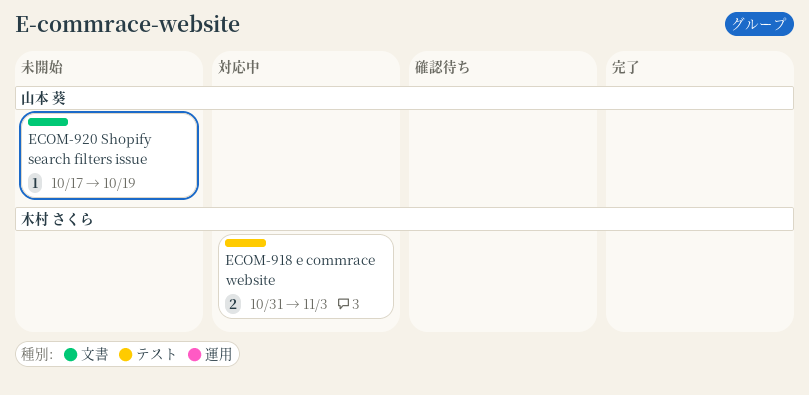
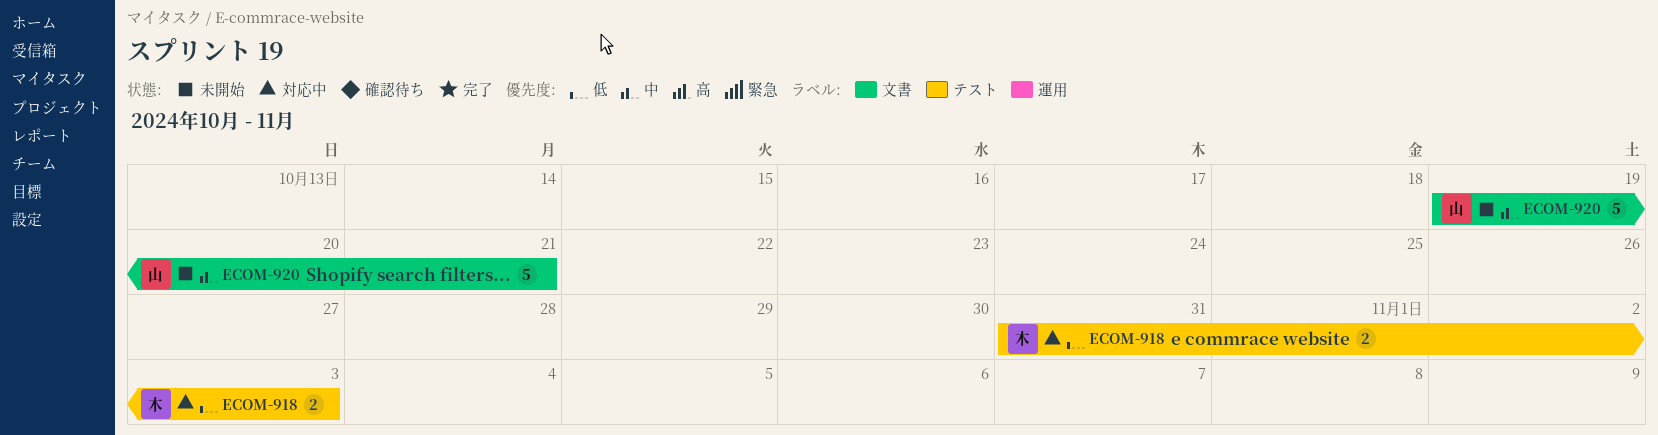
ECOM-920, estimate: 1 -> 5
ECOM-920, start: Oct 17 -> Oct 19
ECOM-920, due: Oct 19 -> Oct 21

